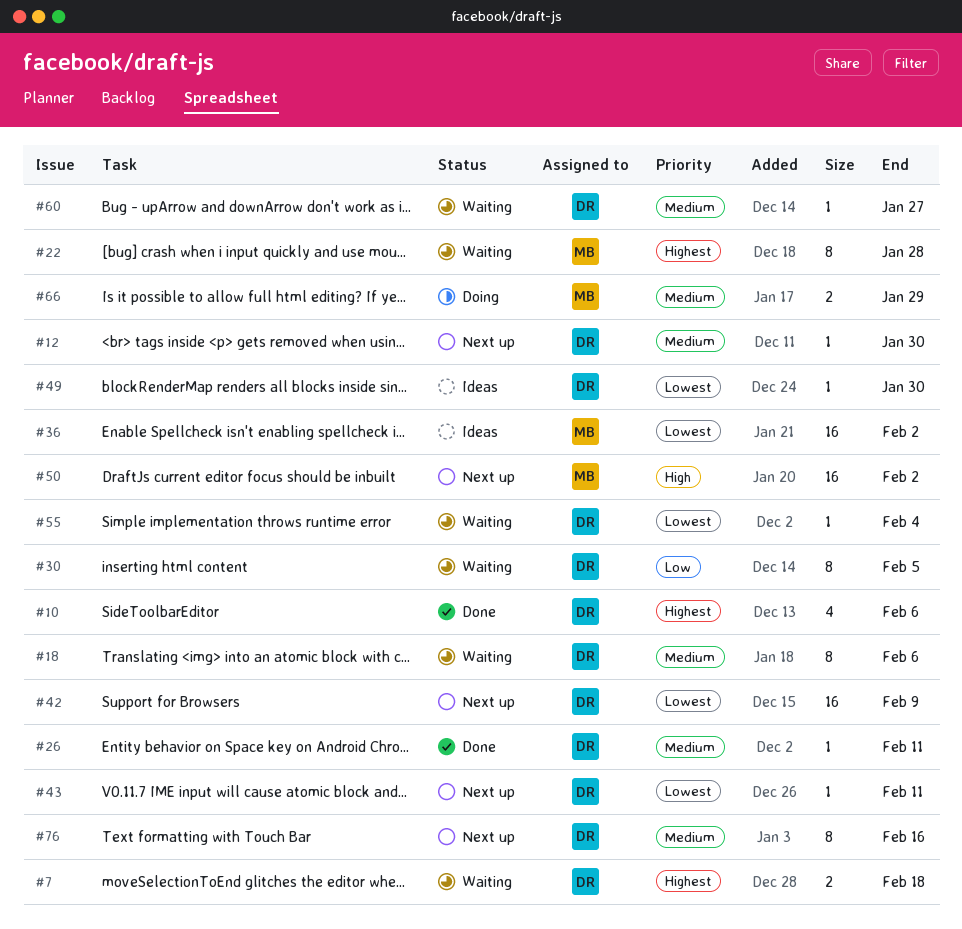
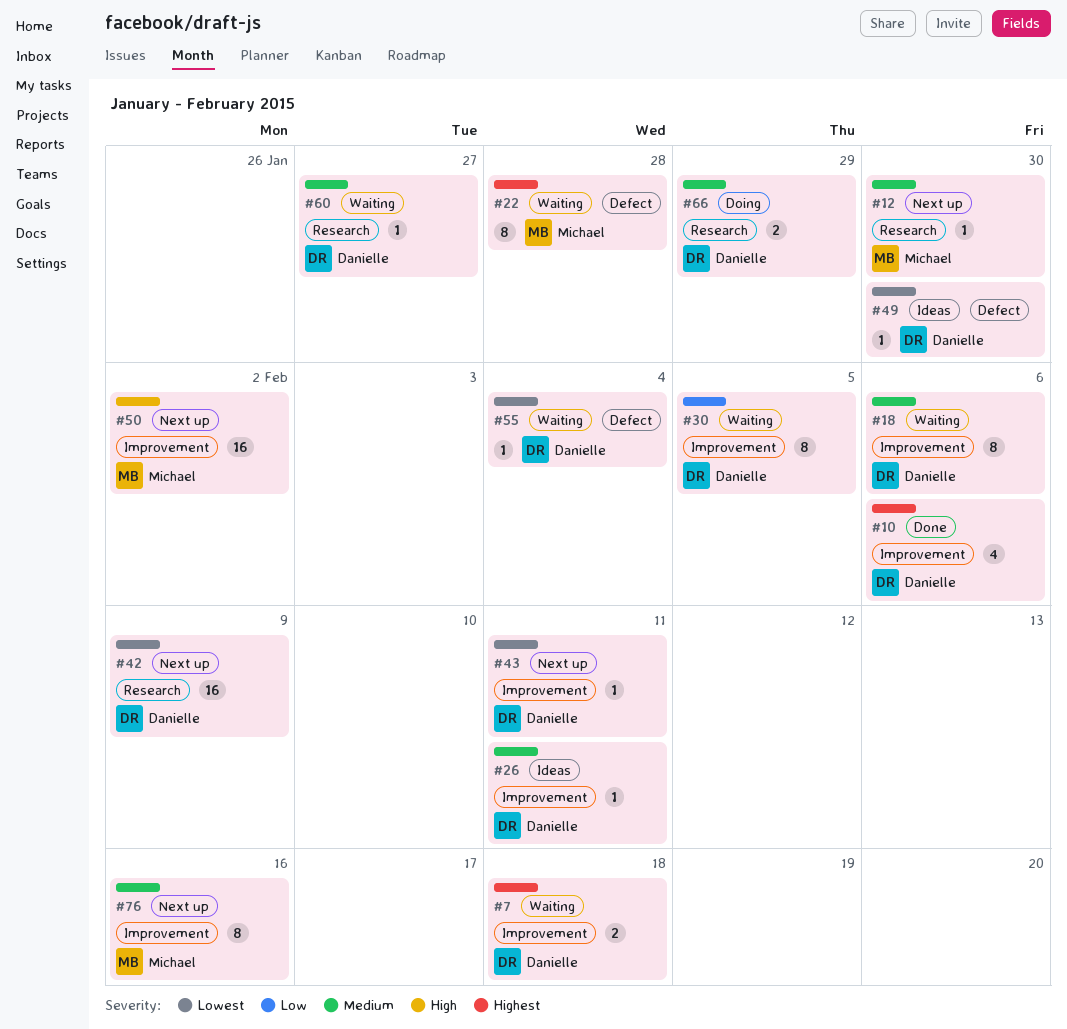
#12, owner: Danielle -> Michael
#26, status: Done -> Ideas
#36: present -> none
#66, owner: Michael -> Danielle
#76, owner: Danielle -> Michael

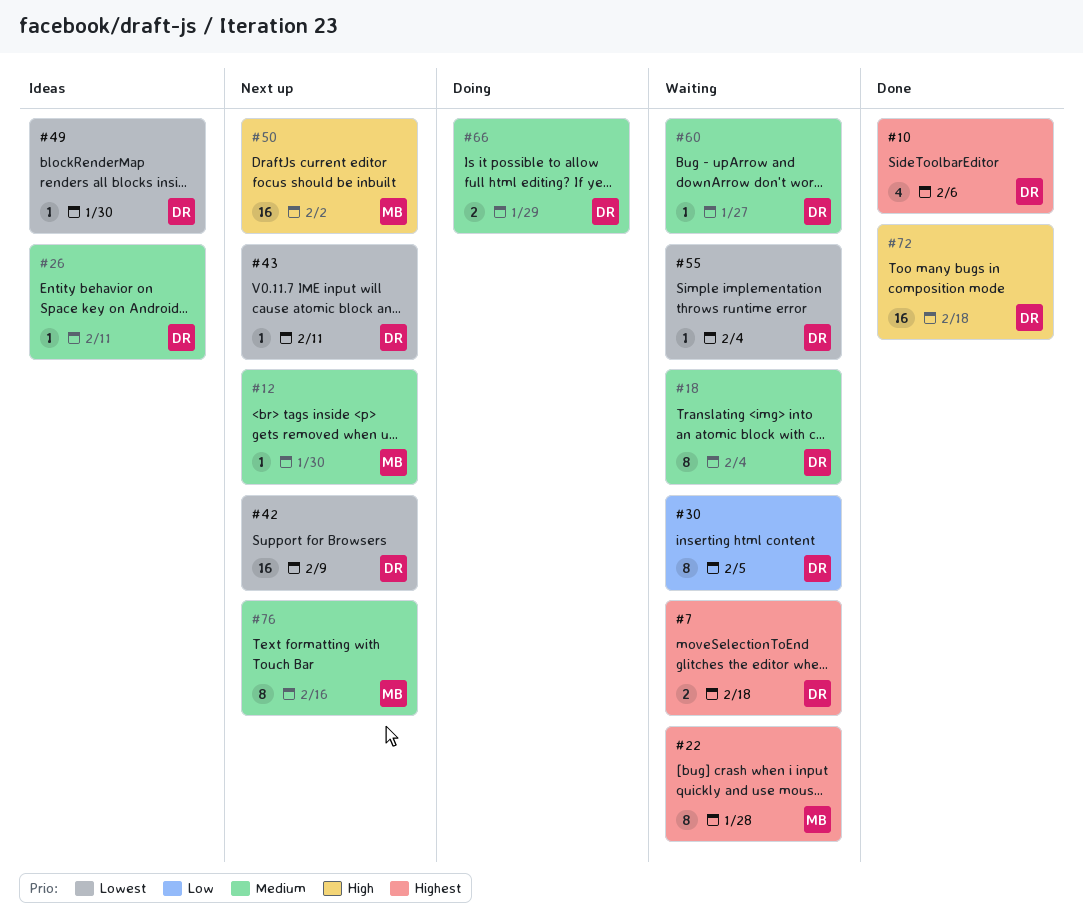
#18, due: Feb 6 -> Feb 4
#72: none -> present

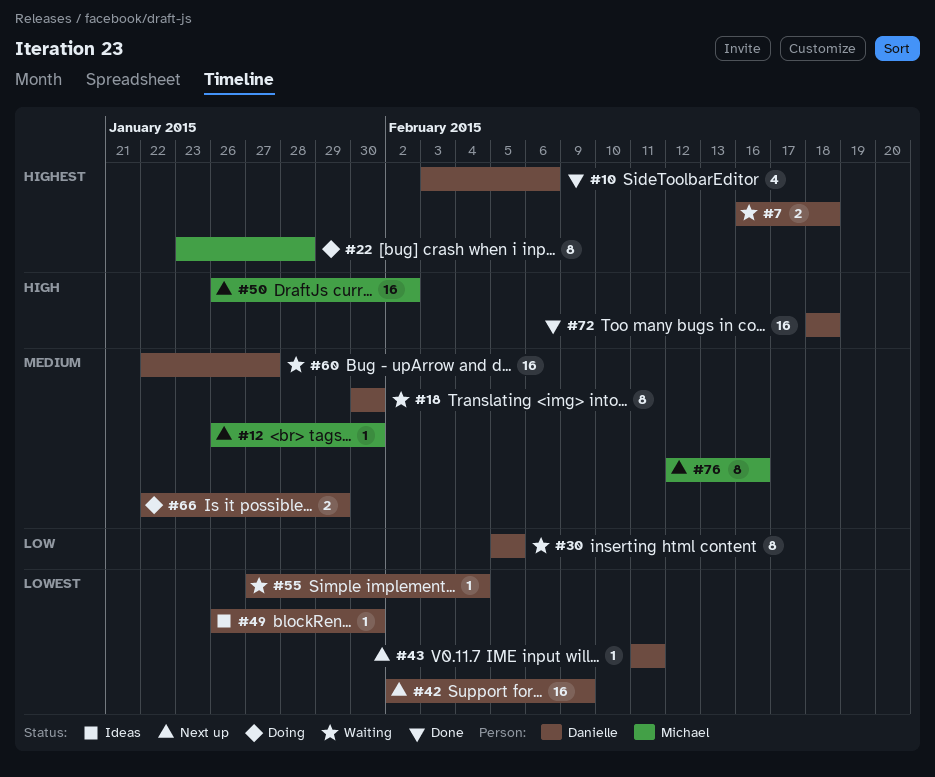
#18, due: Feb 4 -> Jan 30
#22, status: Waiting -> Doing
#26: present -> none
#60, estimate: 1 -> 16

